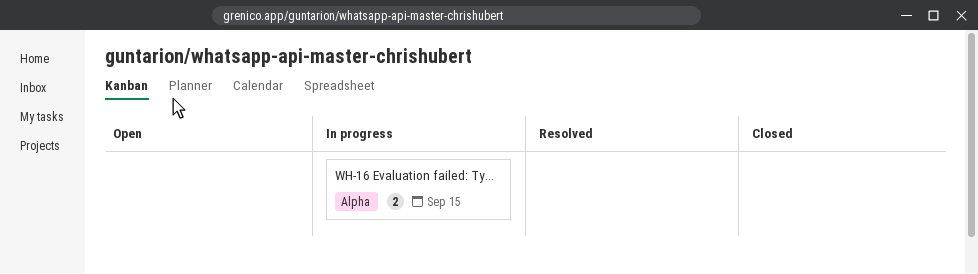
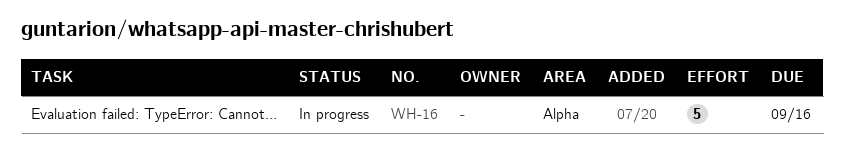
WH-16, estimate: 2 -> 5
WH-16, due: Sep 15 -> Sep 16

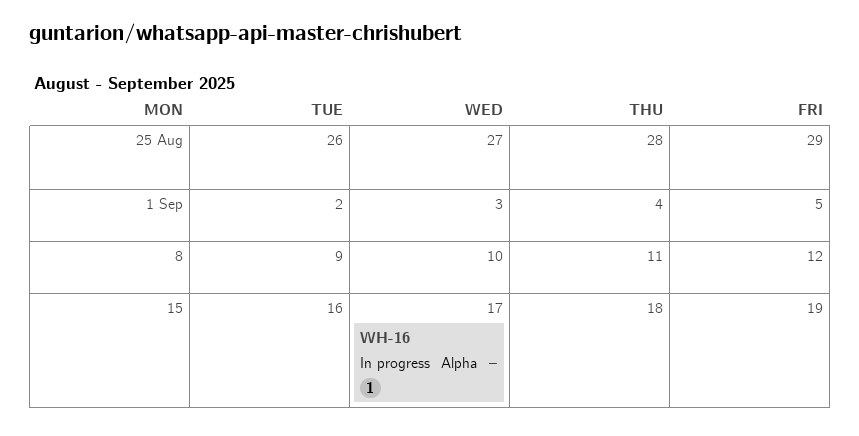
WH-16, estimate: 5 -> 1
WH-16, due: Sep 16 -> Sep 17

